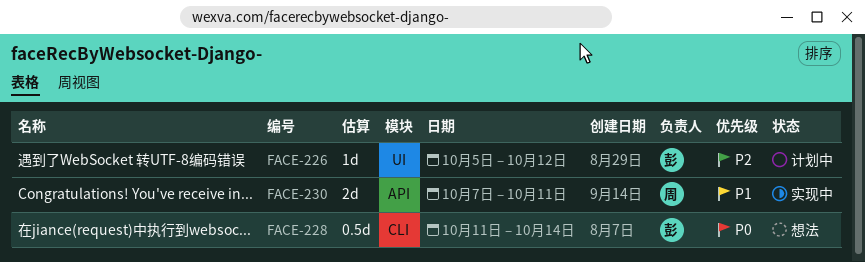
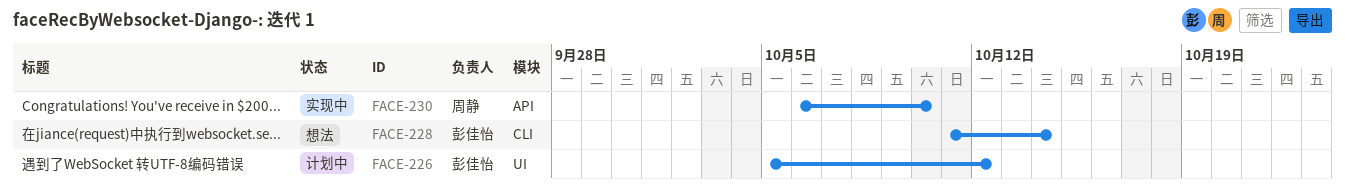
FACE-230, start: Oct 7 -> Oct 6
FACE-230, due: Oct 11 -> Oct 10

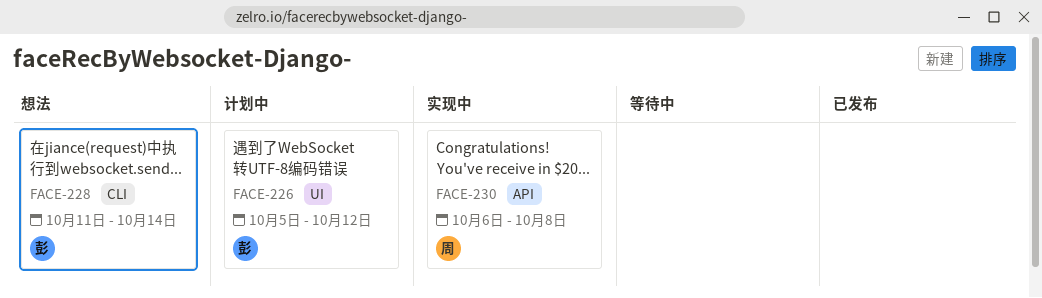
FACE-230, due: Oct 10 -> Oct 8

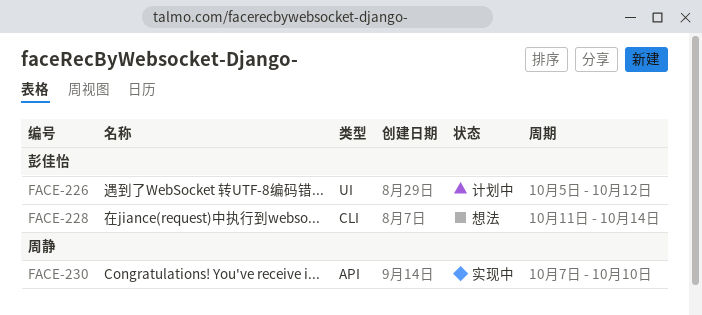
FACE-230, start: Oct 6 -> Oct 7
FACE-230, due: Oct 8 -> Oct 10

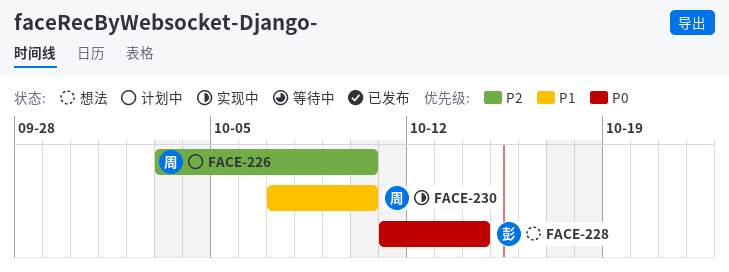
FACE-226, owner: 彭佳怡 -> 周静
FACE-226, start: Oct 5 -> Oct 3
FACE-226, due: Oct 12 -> Oct 10

